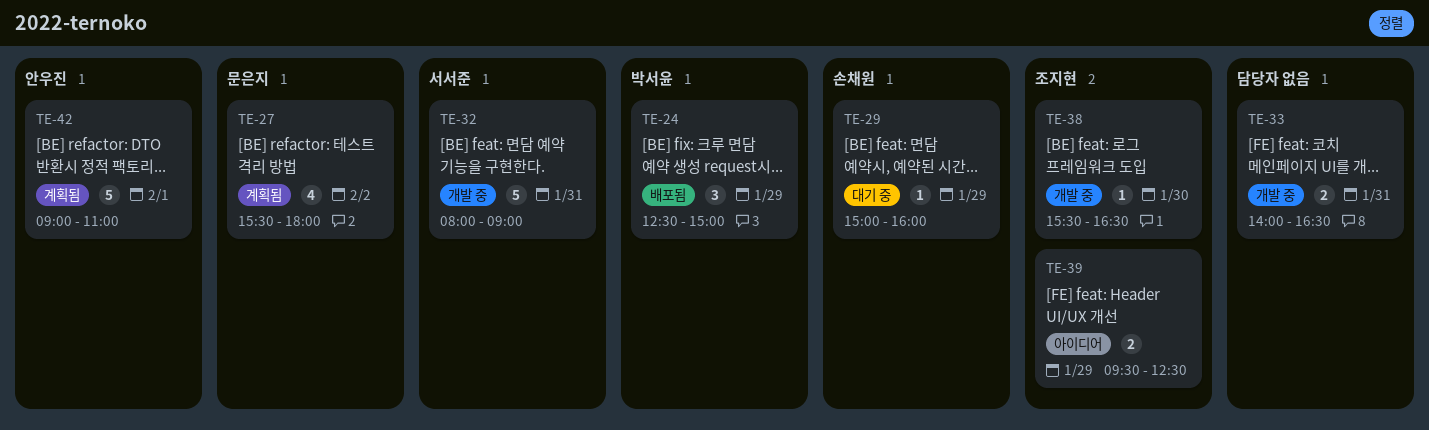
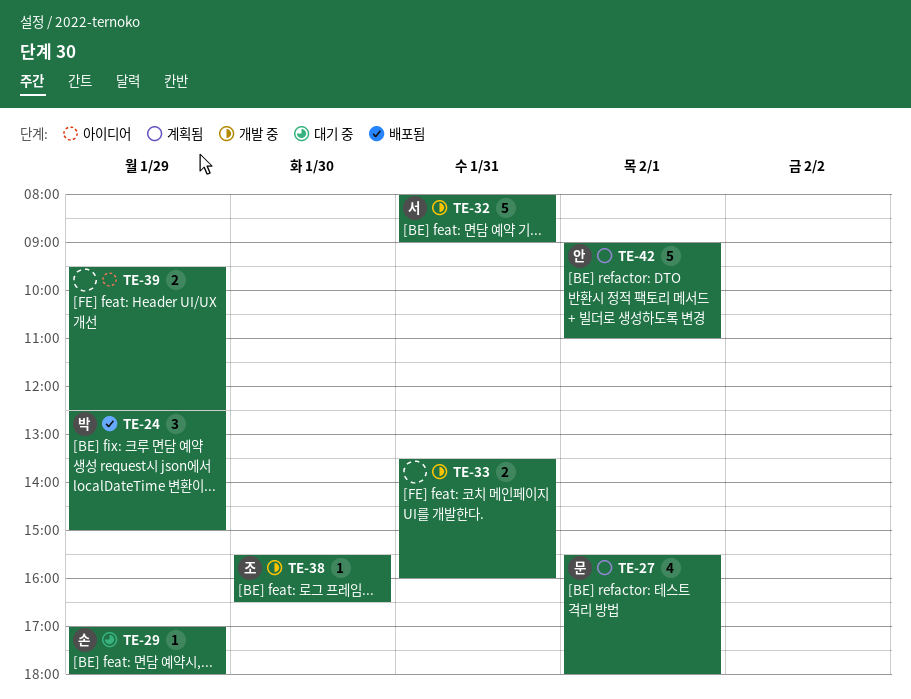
TE-27, day: Feb 2 -> Feb 1
TE-29, begins: 15:00 -> 17:00
TE-29, ends: 16:00 -> 18:00
TE-33, begins: 14:00 -> 13:30
TE-33, ends: 16:30 -> 16:00
TE-39, owner: 조지현 -> none

